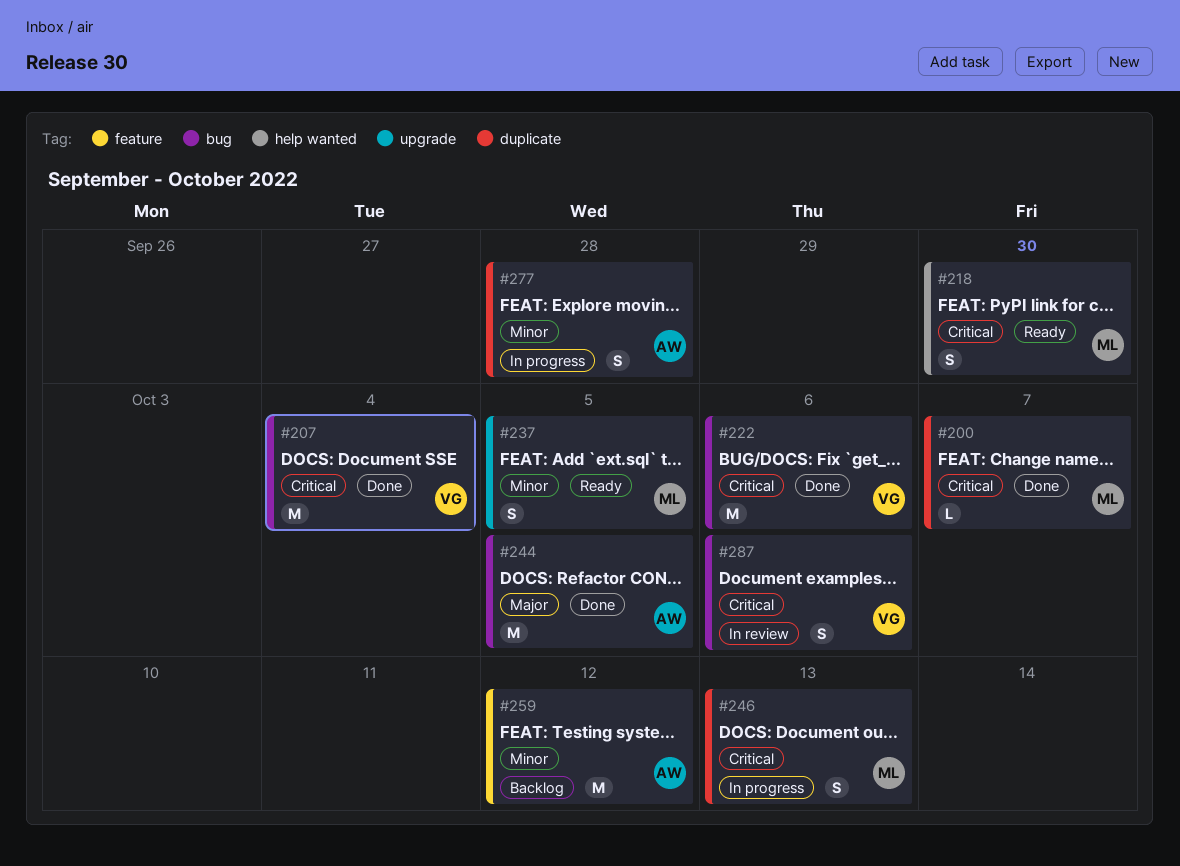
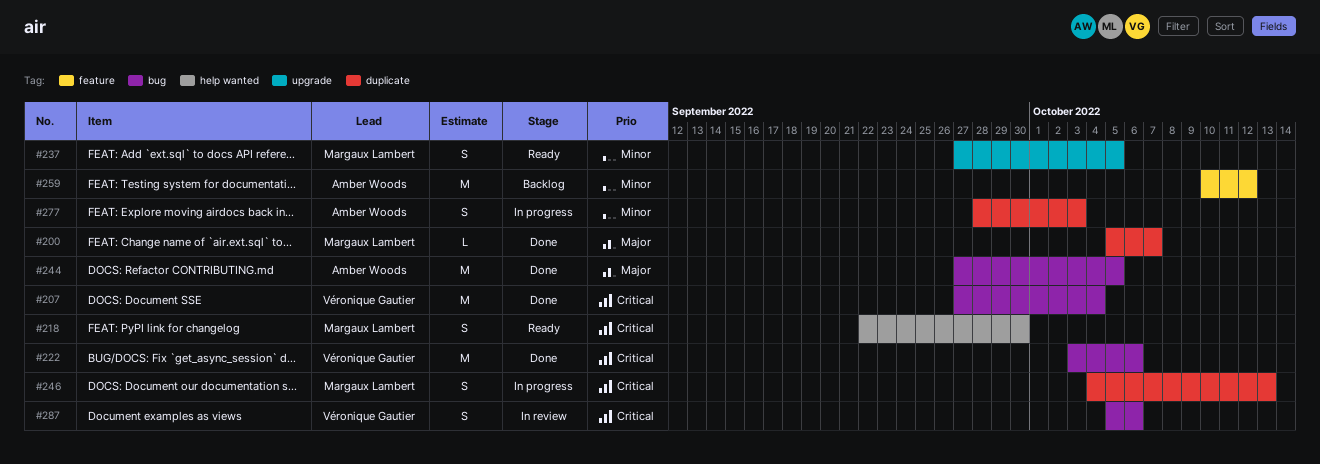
#200, priority: Critical -> Major
#277, due: Sep 28 -> Oct 3

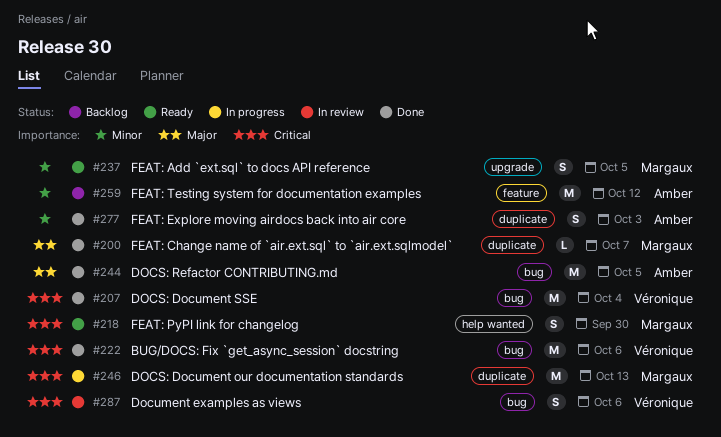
#246, estimate: S -> M
#277, status: In progress -> Done

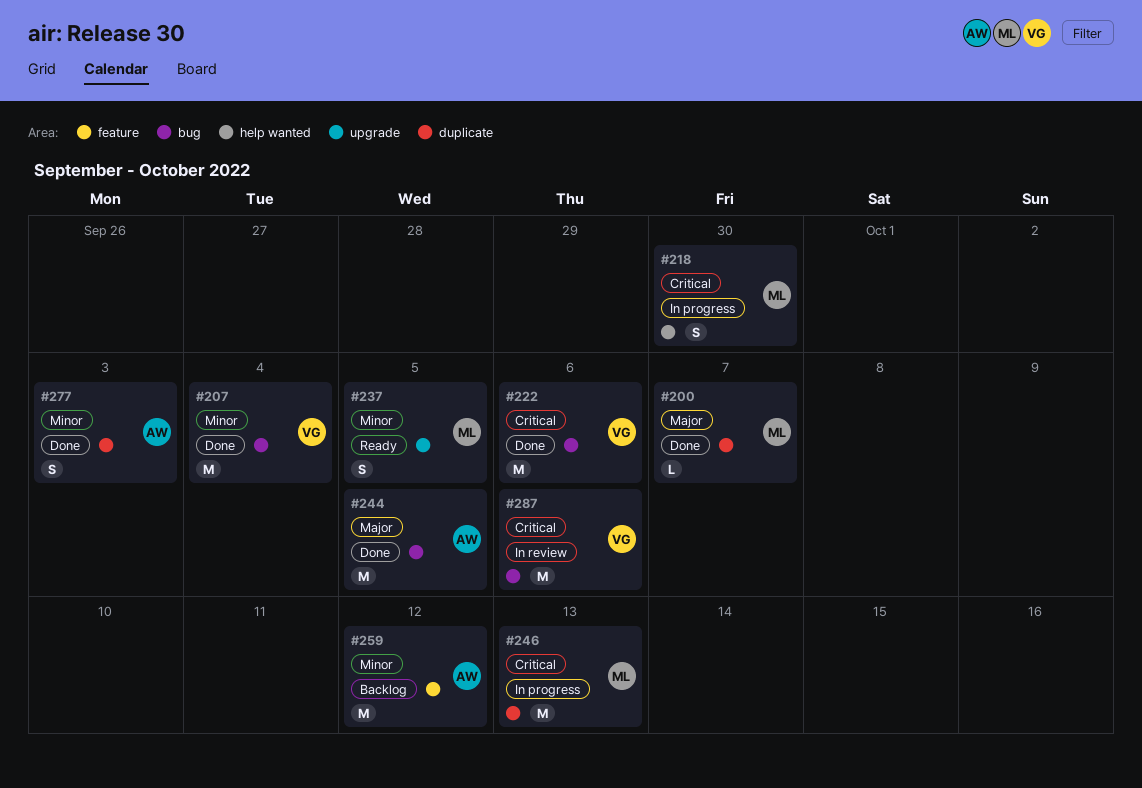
#207, priority: Critical -> Minor
#218, status: Ready -> In progress
#287, estimate: S -> M

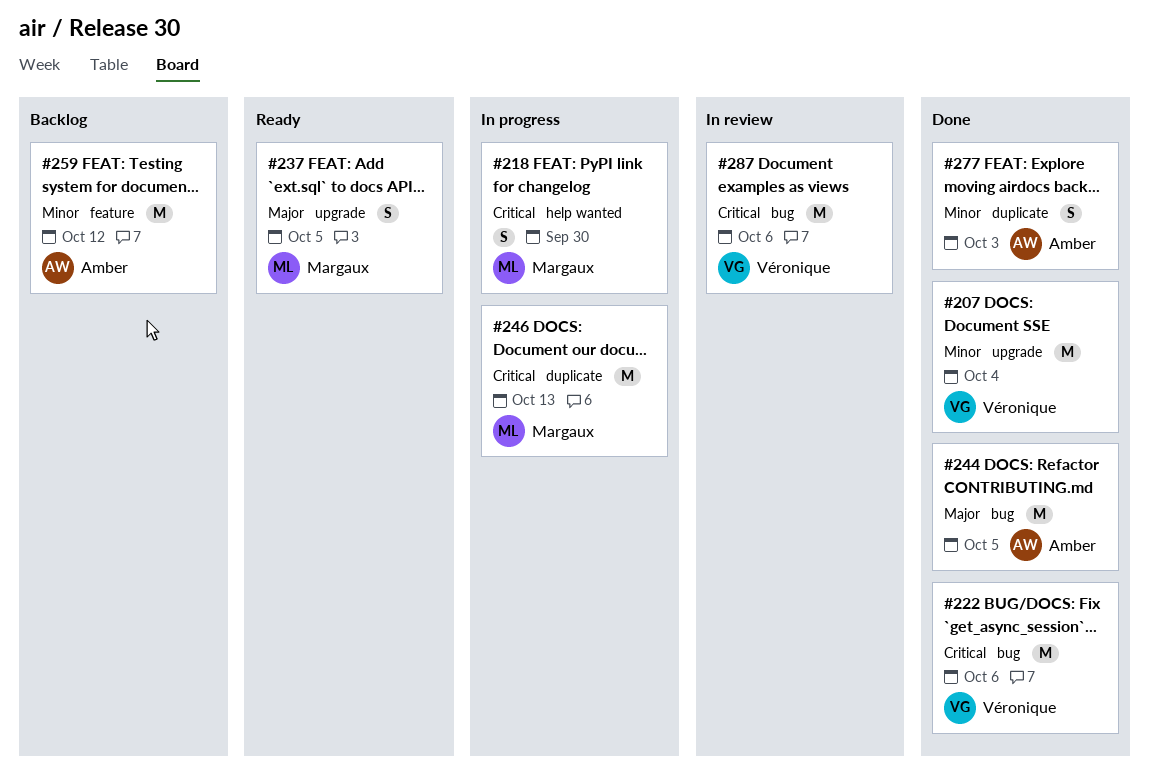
#200: present -> none
#207, label: bug -> upgrade
#237, priority: Minor -> Major

